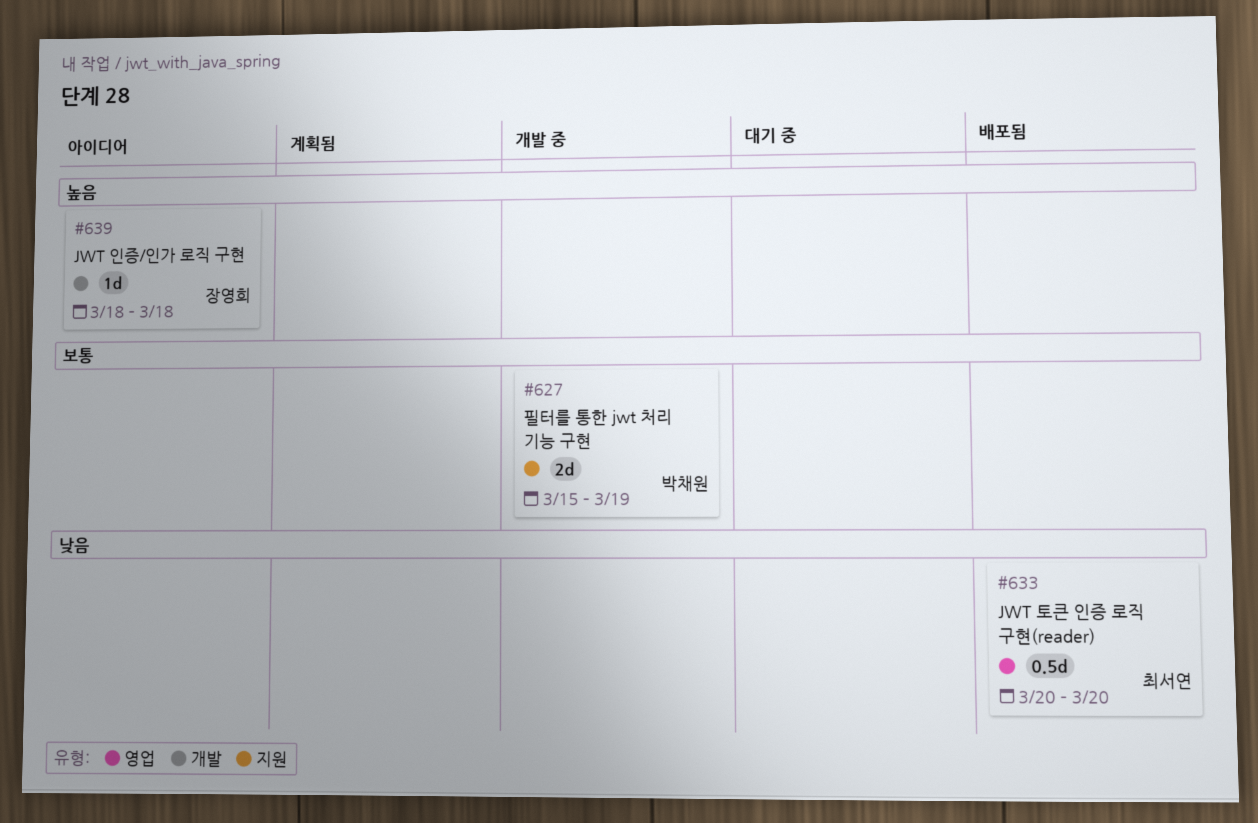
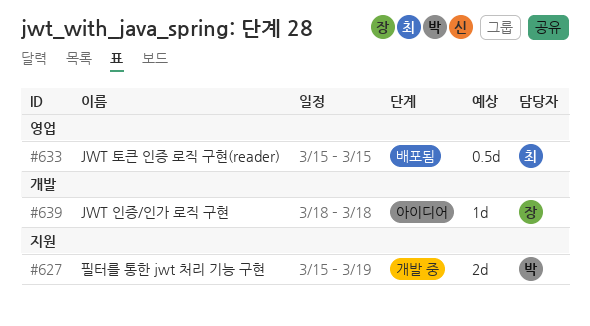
#633, start: Mar 20 -> Mar 15
#633, due: Mar 20 -> Mar 15

